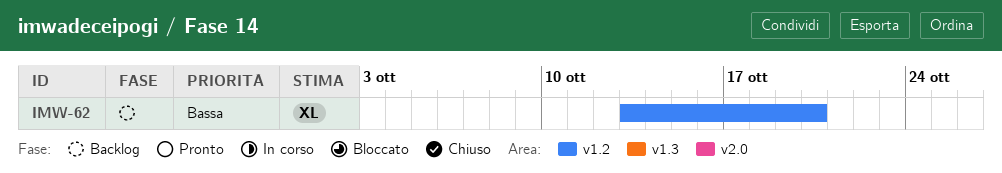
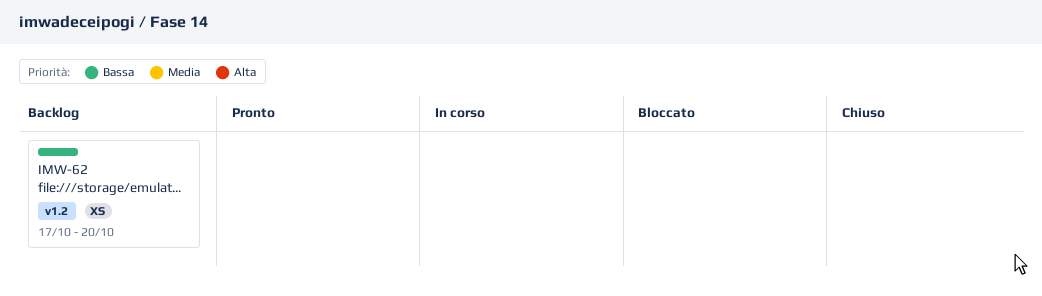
IMW-62, estimate: XL -> XS
IMW-62, start: Oct 13 -> Oct 17

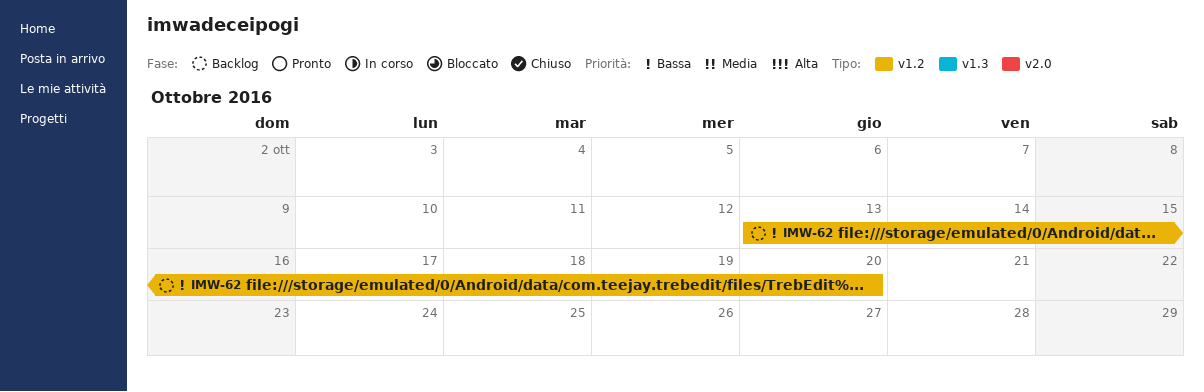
IMW-62, start: Oct 17 -> Oct 13

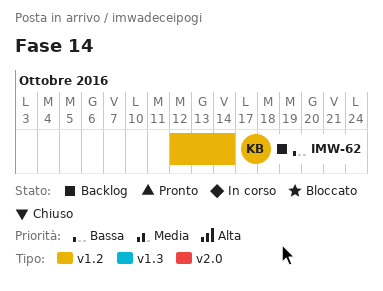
IMW-62, start: Oct 13 -> Oct 12
IMW-62, due: Oct 20 -> Oct 14

